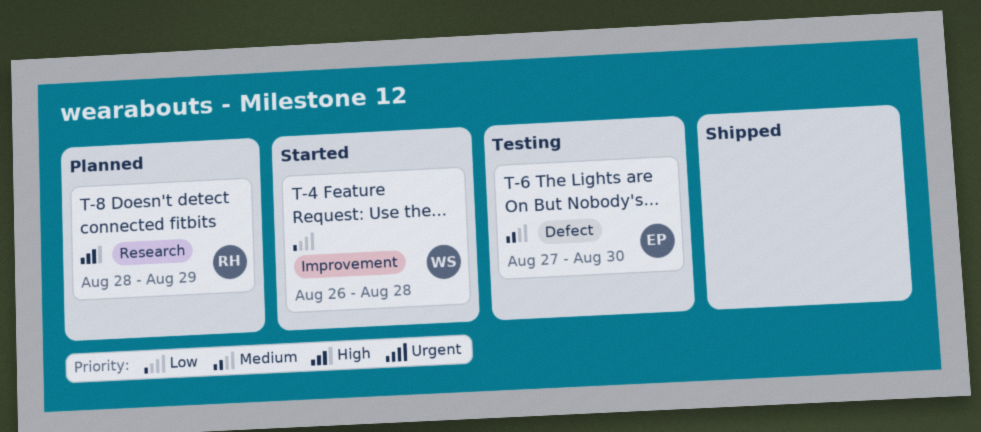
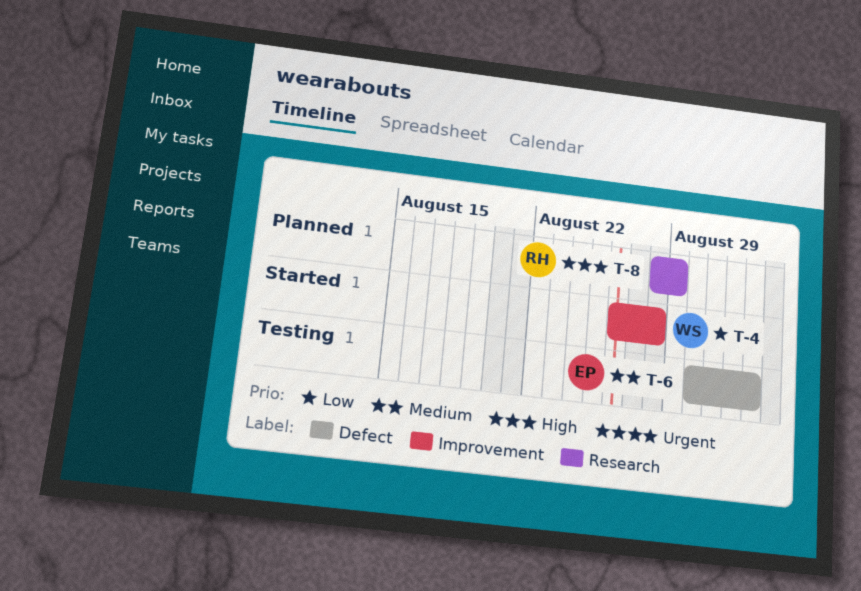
T-6, start: Aug 27 -> Aug 30
T-6, due: Aug 30 -> Sep 2

